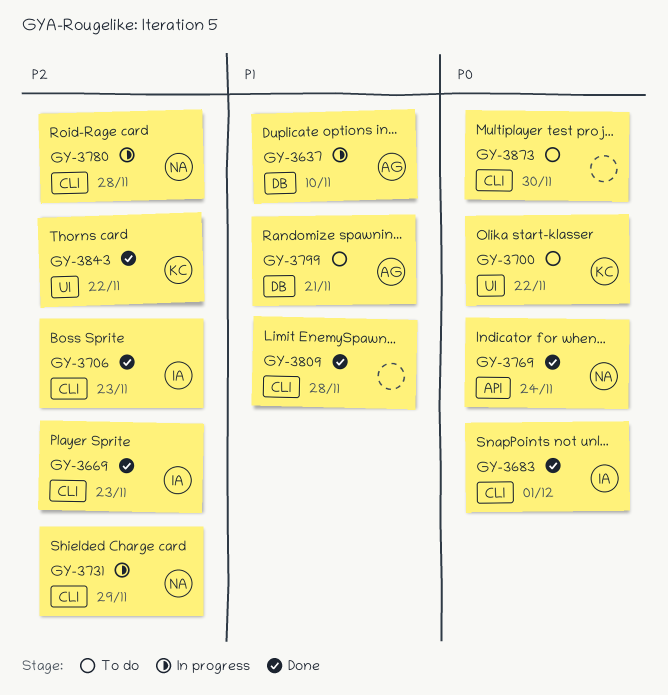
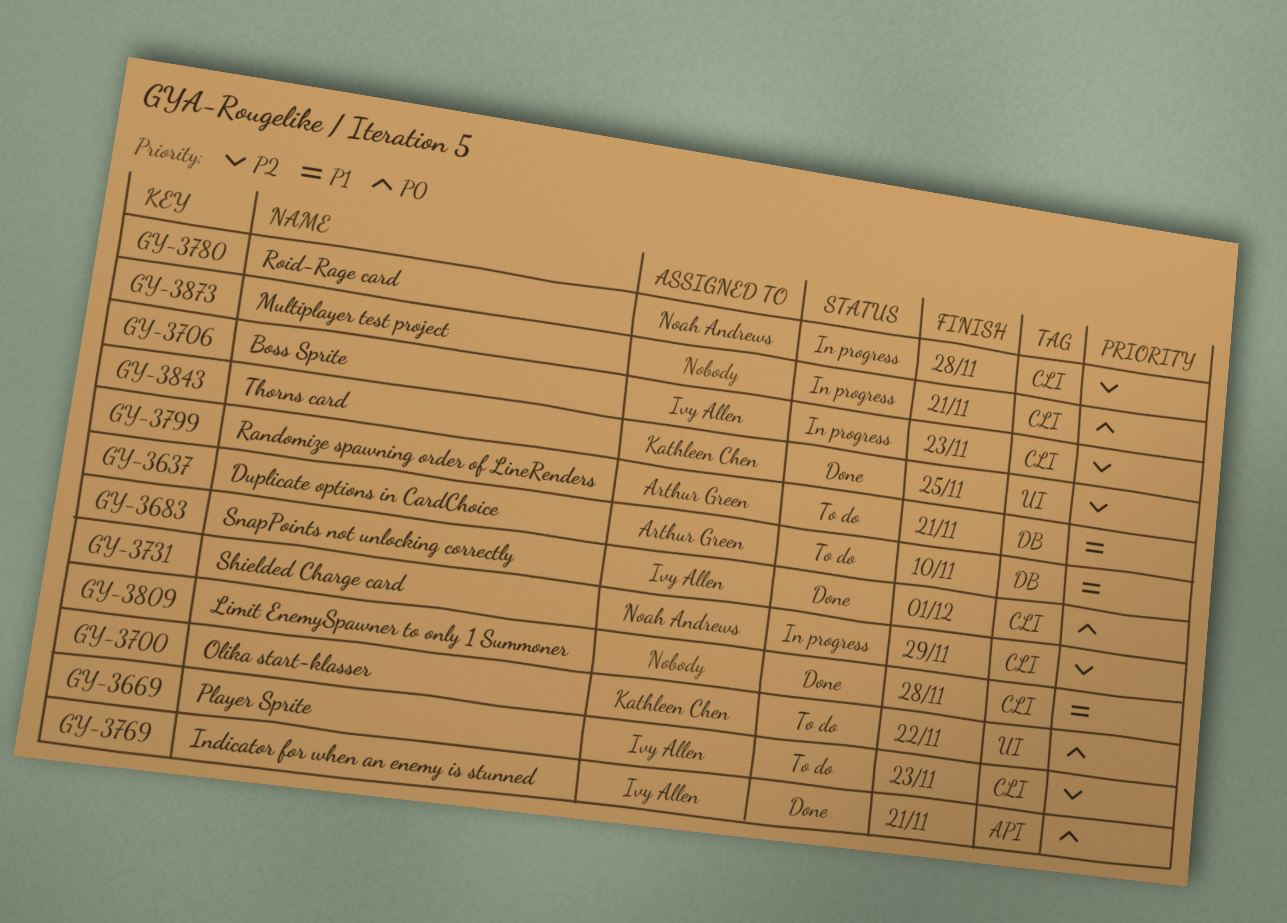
GY-3637, status: In progress -> To do
GY-3669, status: Done -> To do
GY-3706, status: Done -> In progress
GY-3769, owner: Noah Andrews -> Ivy Allen
GY-3769, due: Nov 24 -> Nov 21
GY-3843, due: Nov 22 -> Nov 25
GY-3873, status: To do -> In progress
GY-3873, due: Nov 30 -> Nov 21

